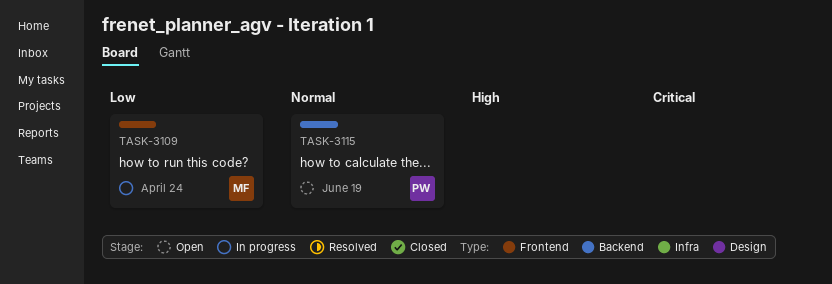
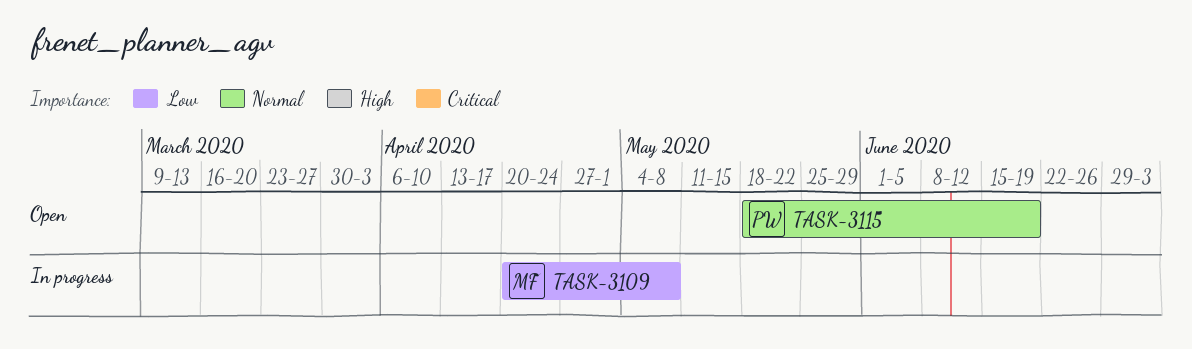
TASK-3109, due: Apr 24 -> May 8

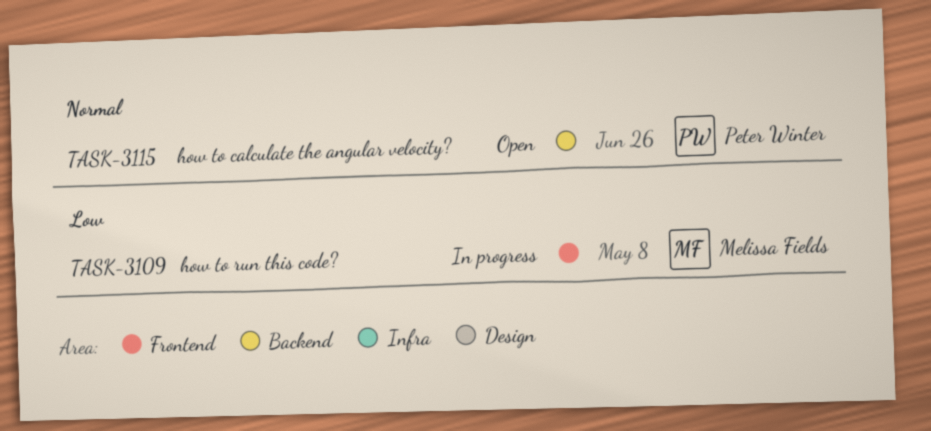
TASK-3115, due: Jun 19 -> Jun 26

